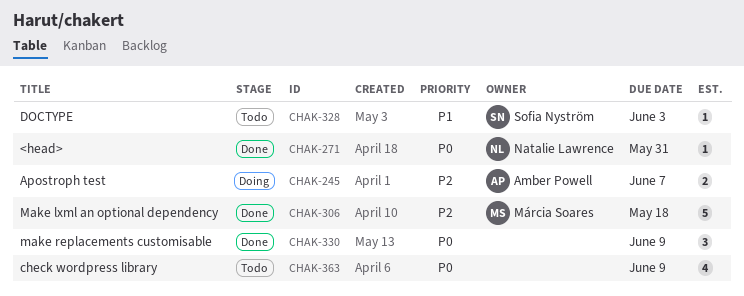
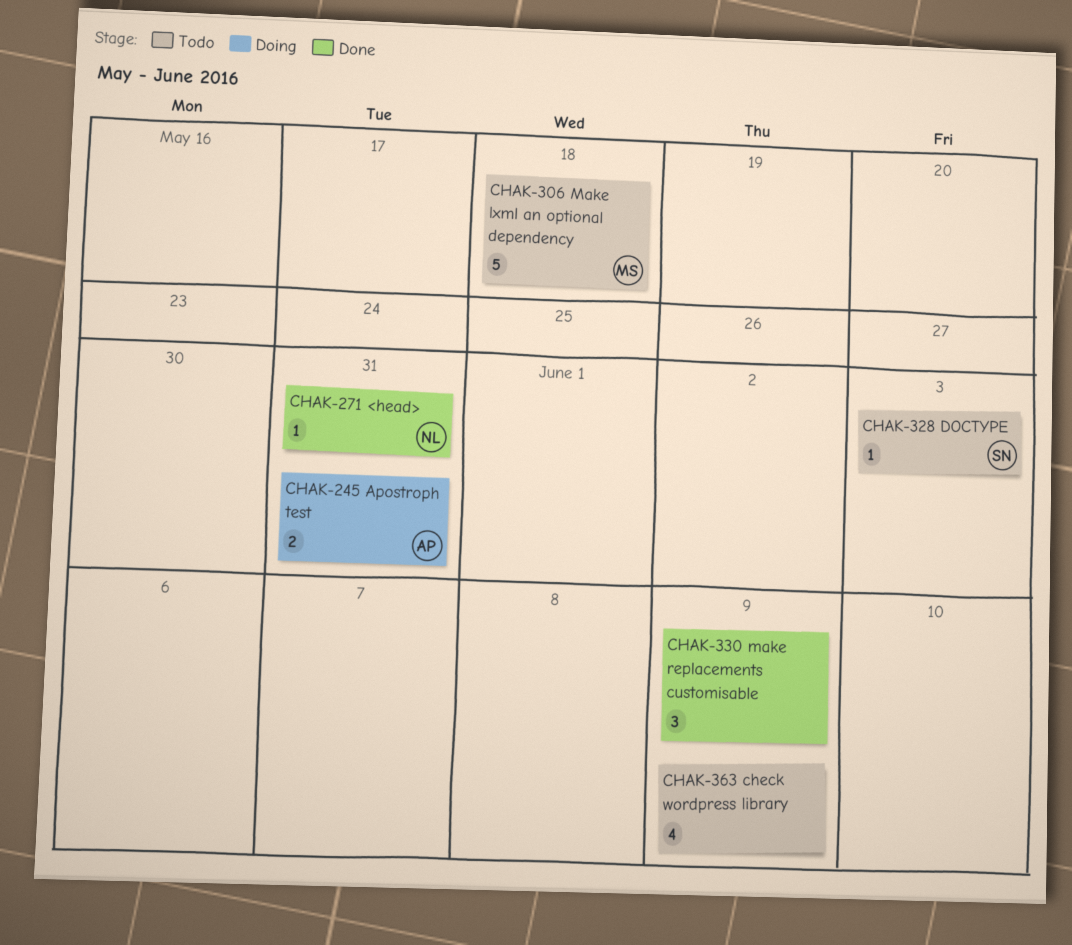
CHAK-245, due: Jun 7 -> May 31
CHAK-306, status: Done -> Todo

